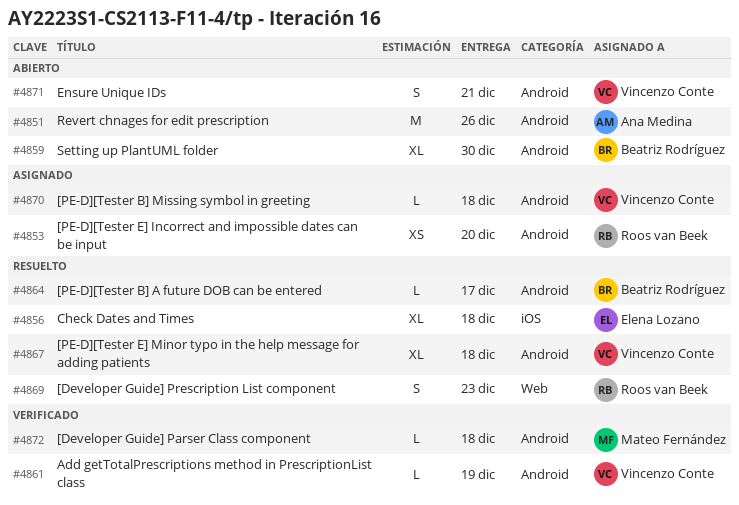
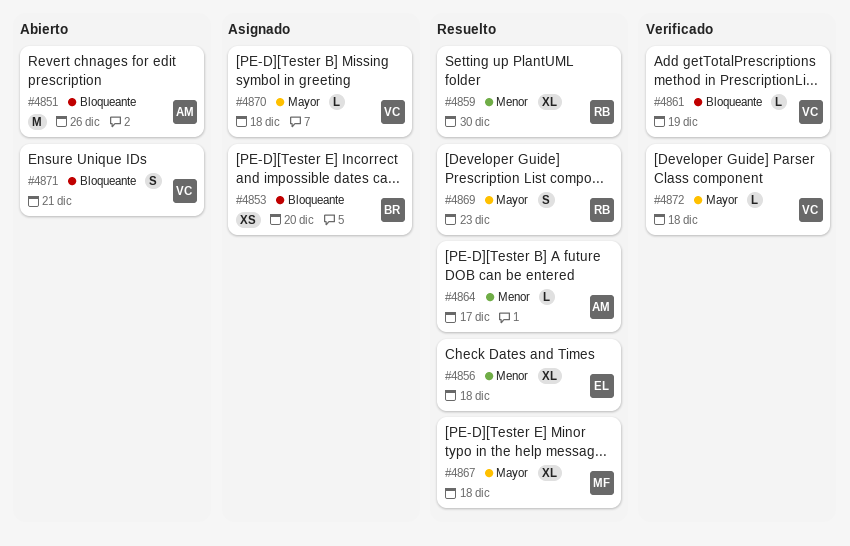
#4853, owner: Roos van Beek -> Beatriz Rodríguez
#4859, status: Abierto -> Resuelto
#4859, owner: Beatriz Rodríguez -> Roos van Beek
#4864, owner: Beatriz Rodríguez -> Ana Medina
#4867, owner: Vincenzo Conte -> Mateo Fernández
#4872, owner: Mateo Fernández -> Vincenzo Conte

